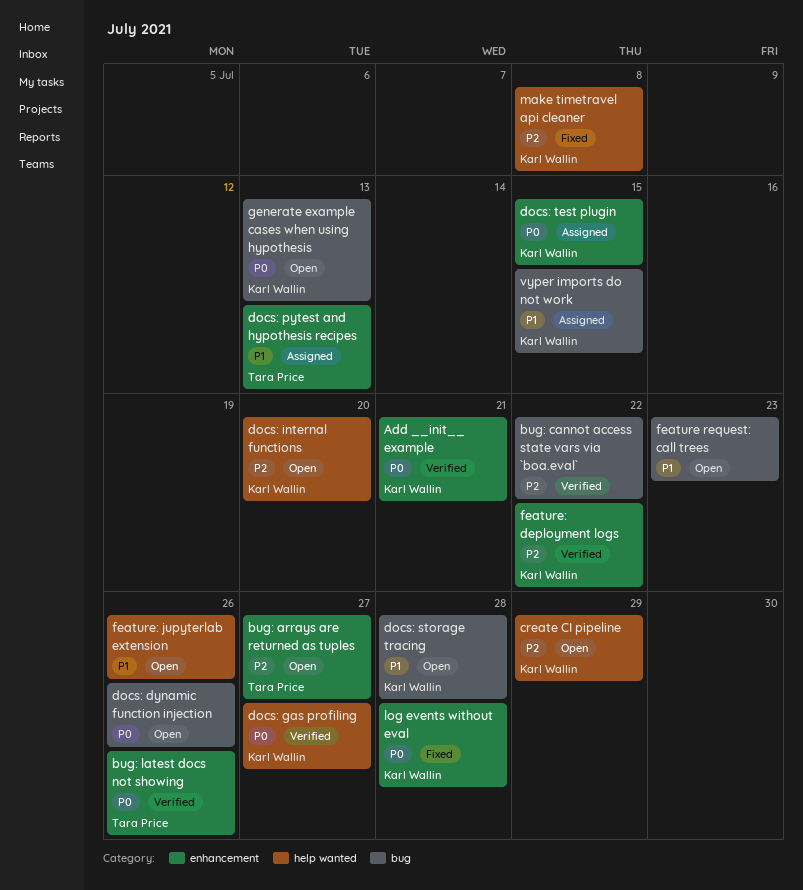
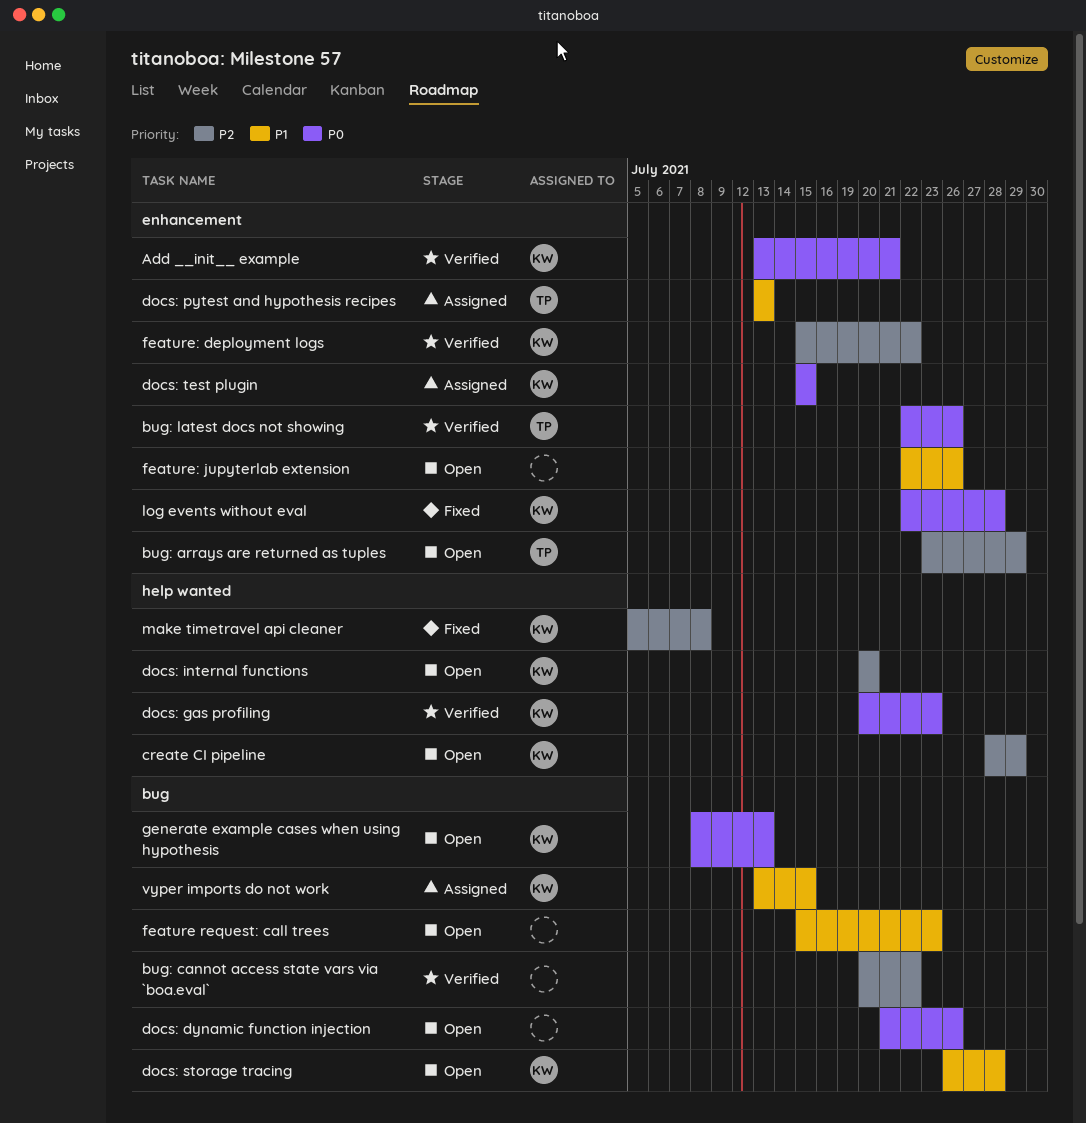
bug: arrays are returned as tuples, due: Jul 27 -> Jul 29
docs: gas profiling, due: Jul 27 -> Jul 23
feature: jupyterlab extension, label: help wanted -> enhancement

